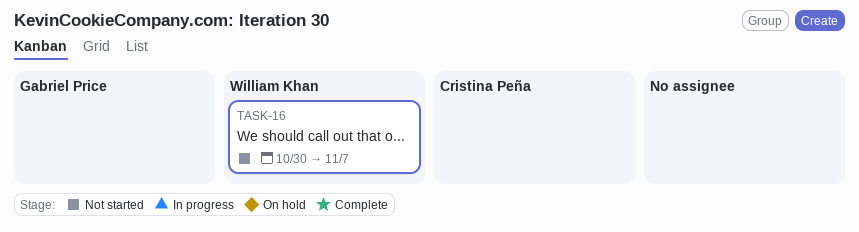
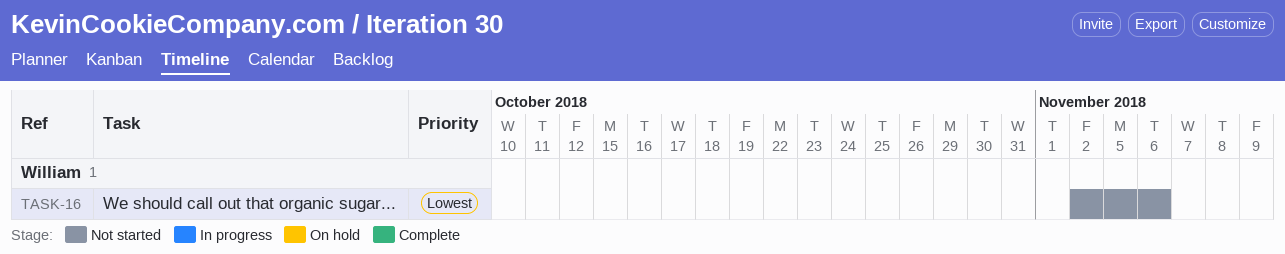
TASK-16, start: Oct 30 -> Nov 2
TASK-16, due: Nov 7 -> Nov 6

